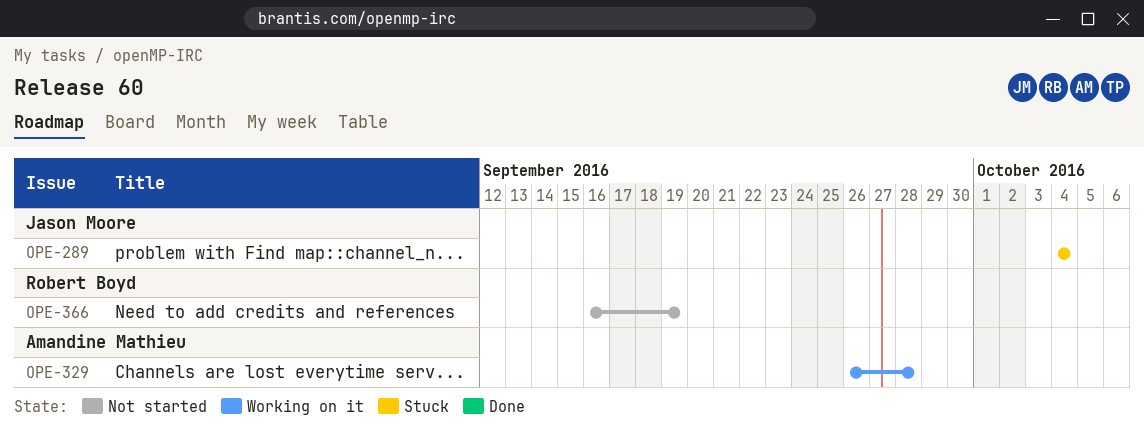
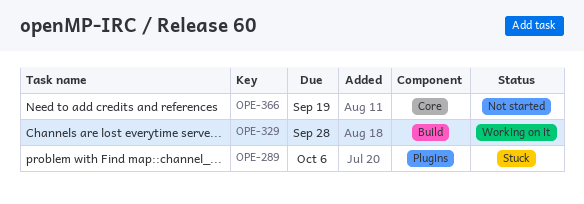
OPE-289, due: Oct 4 -> Oct 6

